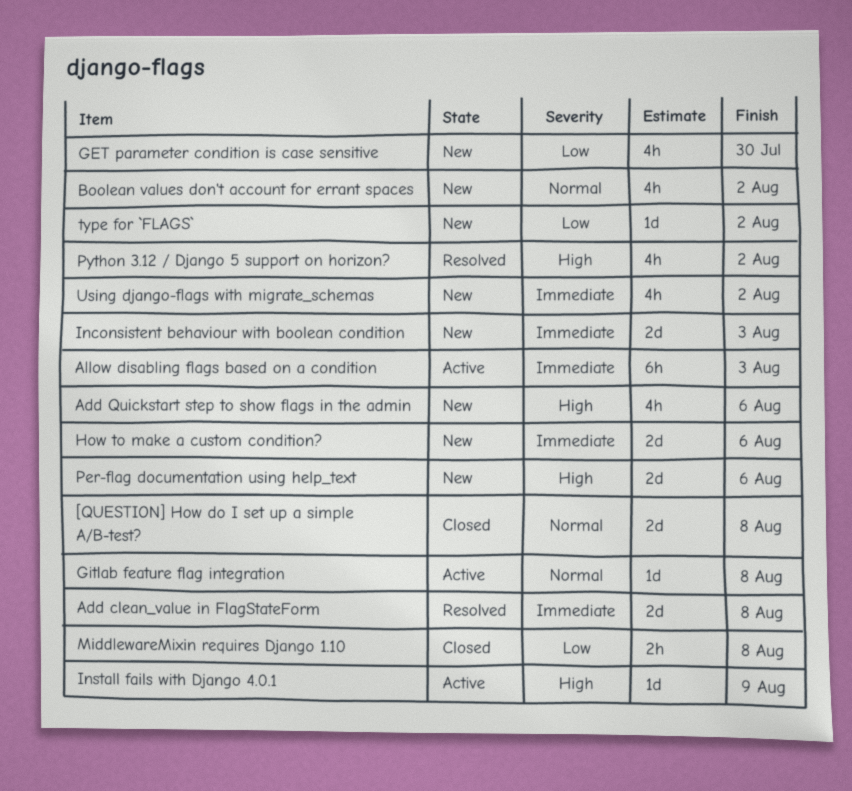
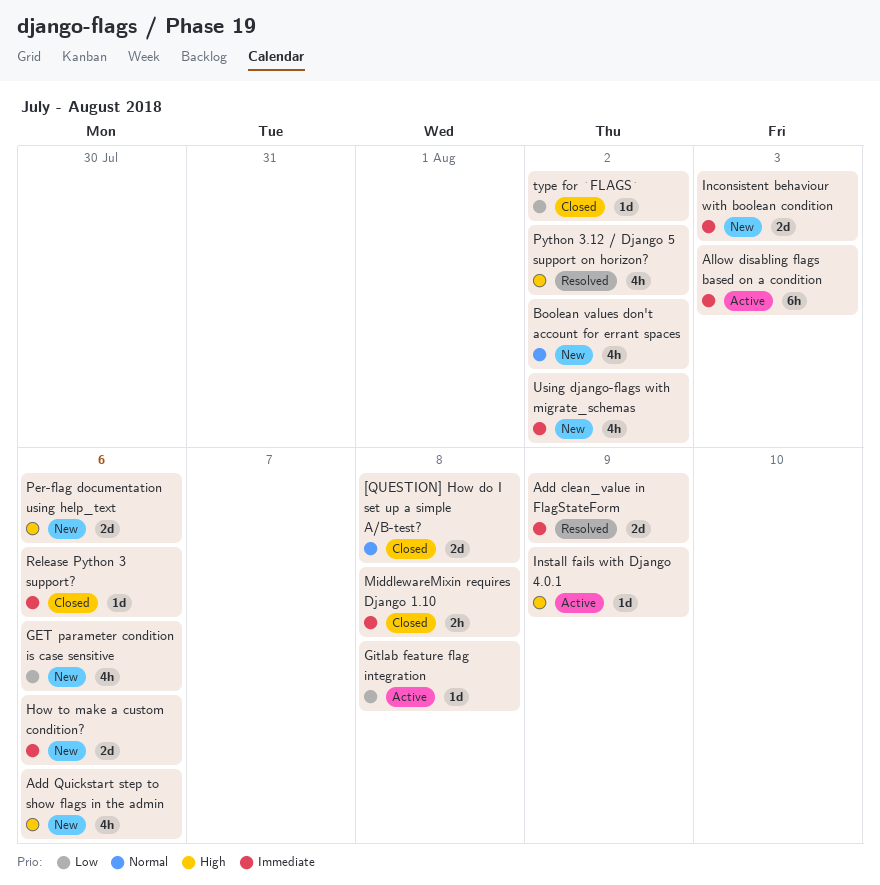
Add clean_value in FlagStateForm, due: Aug 8 -> Aug 9
GET parameter condition is case sensitive, due: Jul 30 -> Aug 6
Gitlab feature flag integration, priority: Normal -> Low
MiddlewareMixin requires Django 1.10, priority: Low -> Immediate
Release Python 3 support?: none -> present
type for `FLAGS`, status: New -> Closed

